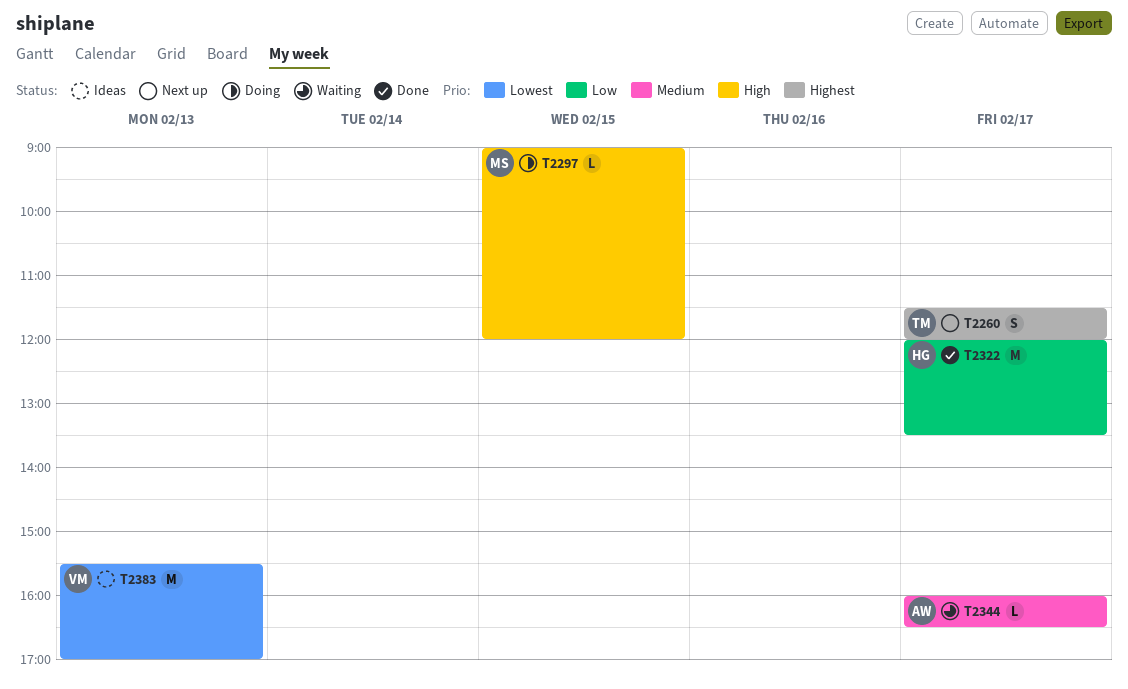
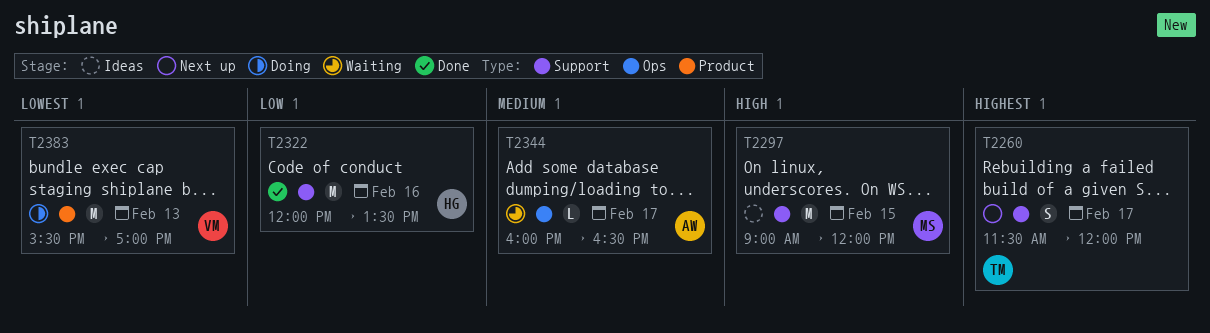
T2297, status: Doing -> Ideas
T2297, estimate: L -> M
T2322, day: Feb 17 -> Feb 16
T2383, status: Ideas -> Doing

